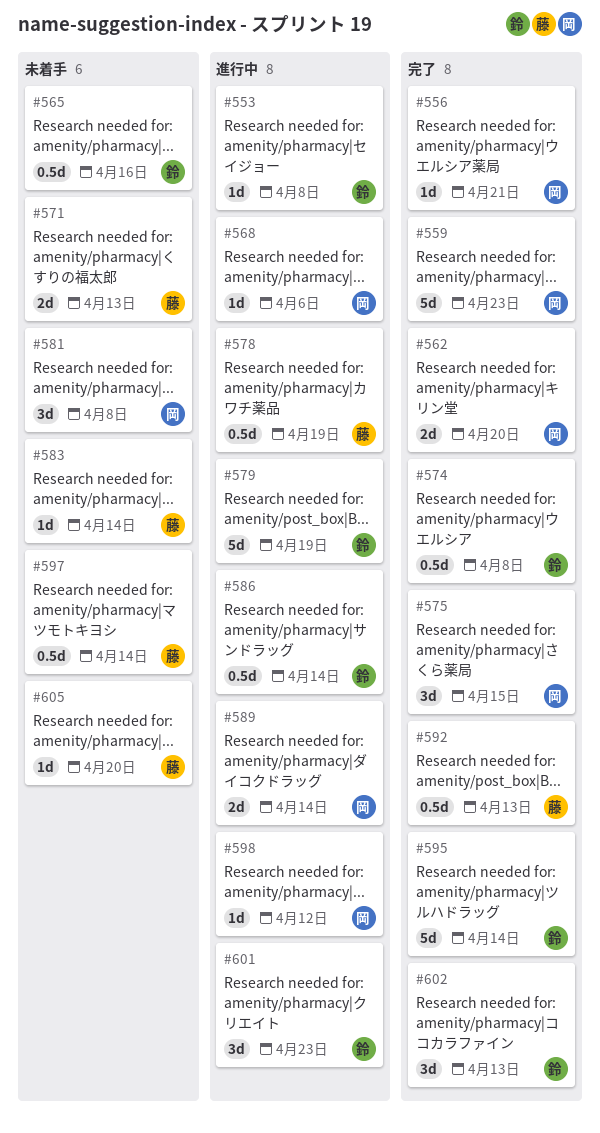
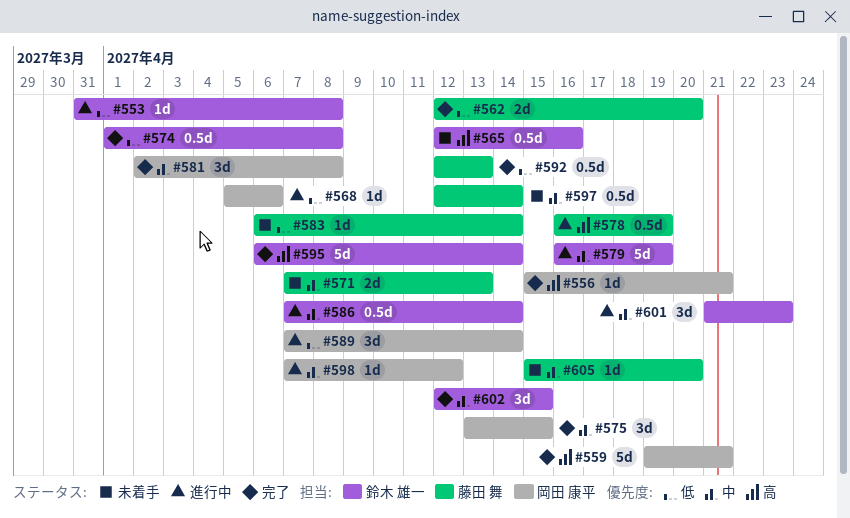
#559, due: Apr 23 -> Apr 21
#562, owner: 岡田 康平 -> 藤田 舞
#581, status: 未着手 -> 完了
#589, estimate: 2d -> 3d
#602, due: Apr 13 -> Apr 15

